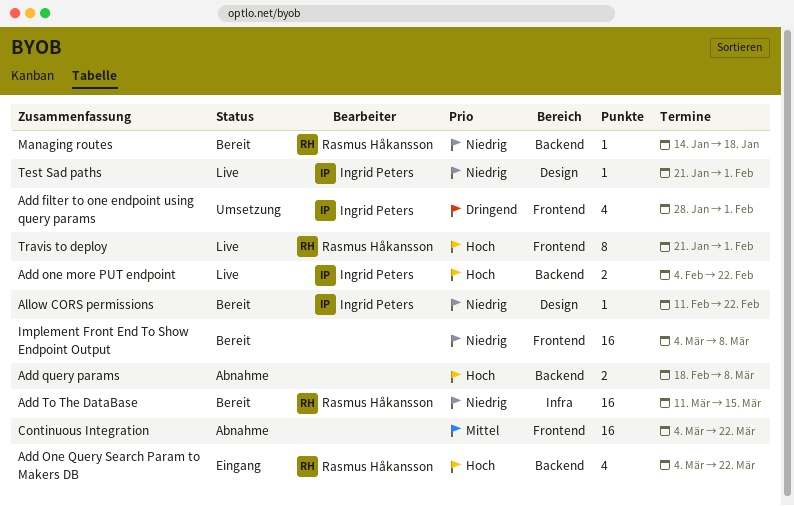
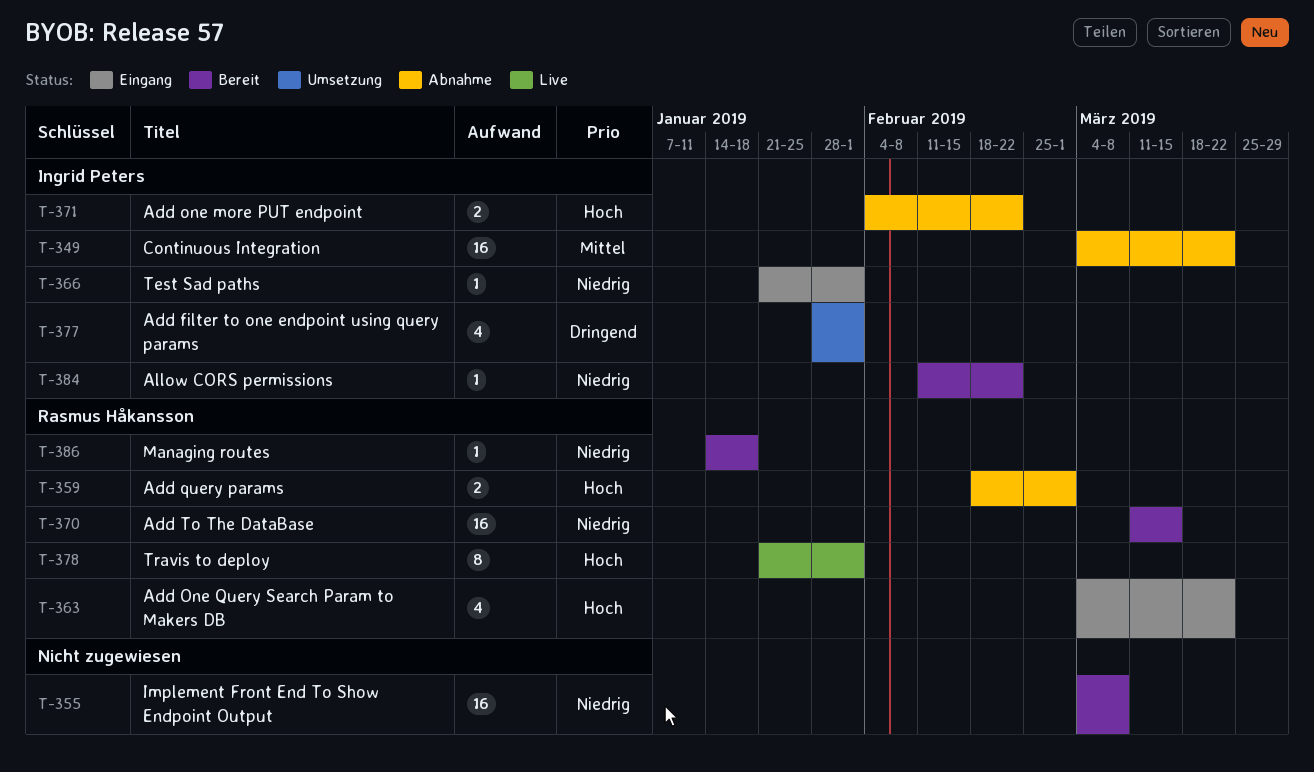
Add one more PUT endpoint, status: Live -> Abnahme
Add query params, owner: none -> Rasmus Håkansson
Add query params, due: Mar 8 -> Mar 1
Continuous Integration, owner: none -> Ingrid Peters
Test Sad paths, status: Live -> Eingang

